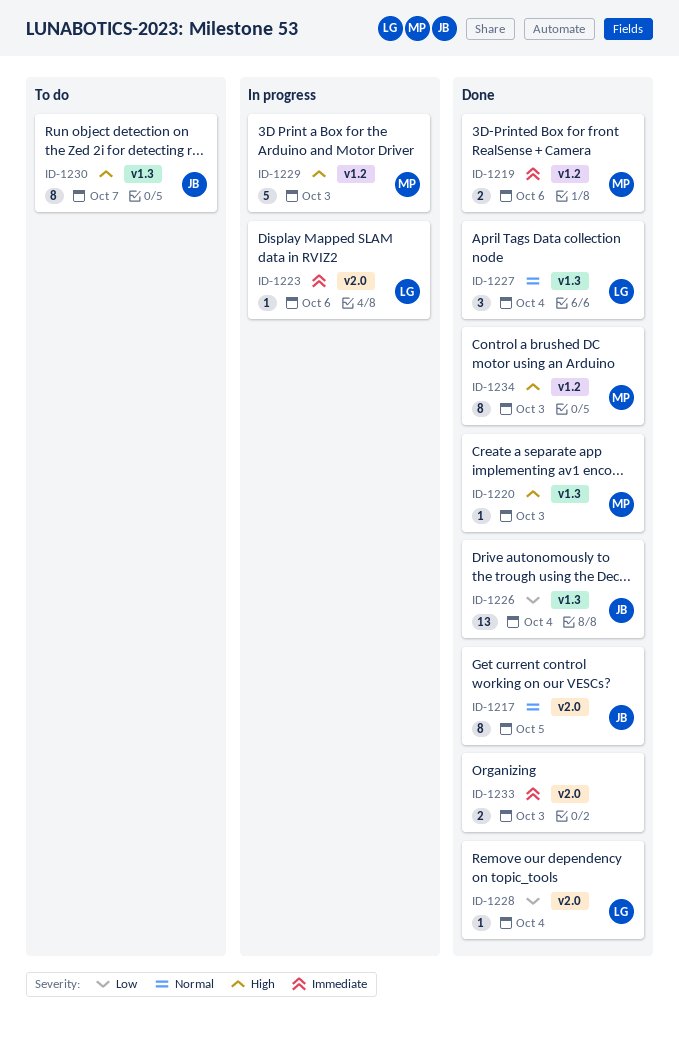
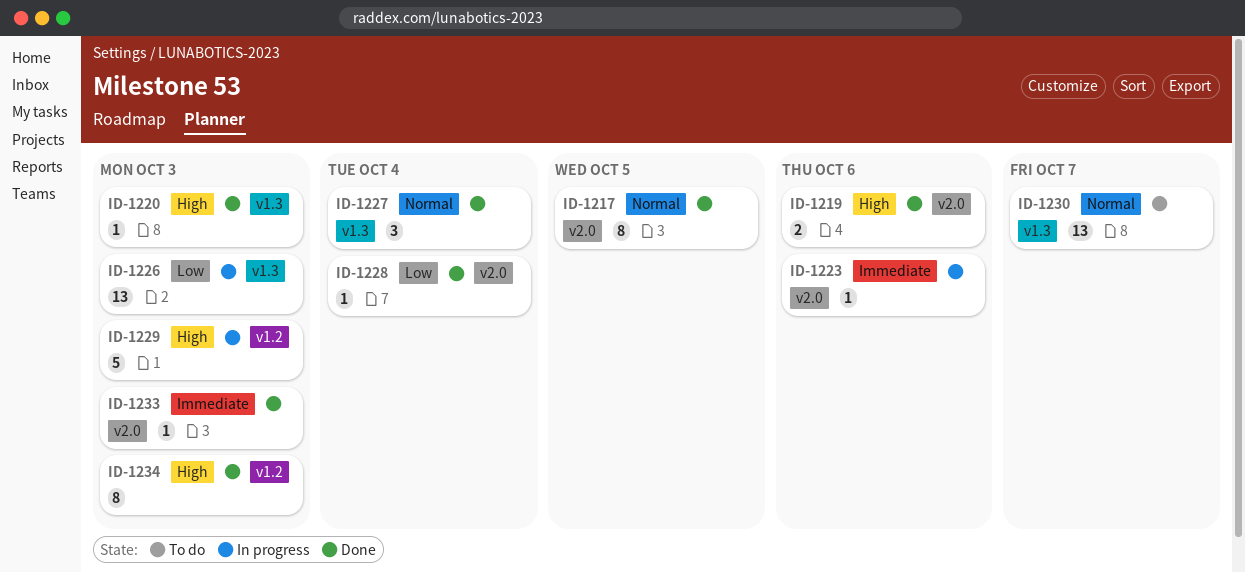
ID-1219, priority: Immediate -> High
ID-1219, label: v1.2 -> v2.0
ID-1226, status: Done -> In progress
ID-1226, due: Oct 4 -> Oct 3
ID-1230, priority: High -> Normal
ID-1230, estimate: 8 -> 13
ID-1233, estimate: 2 -> 1

